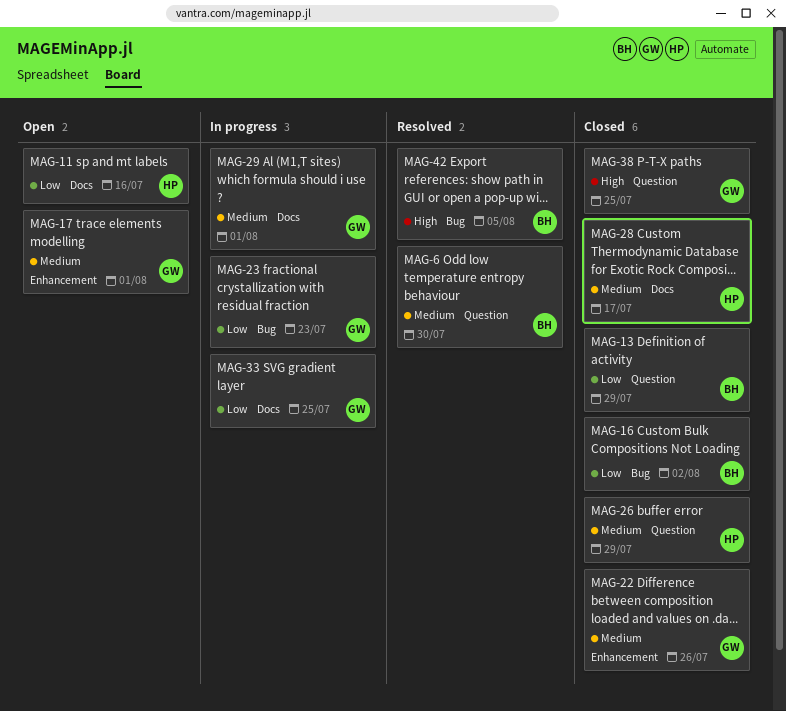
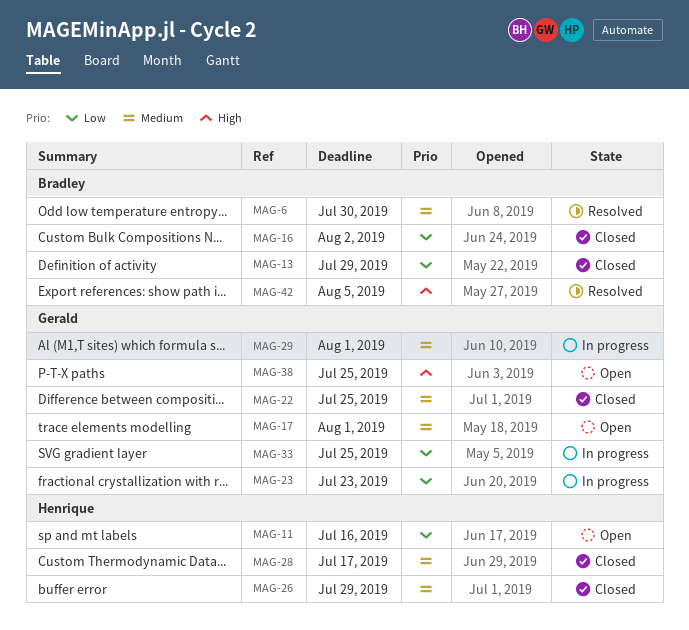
MAG-22, due: Jul 26 -> Jul 25
MAG-38, status: Closed -> Open

